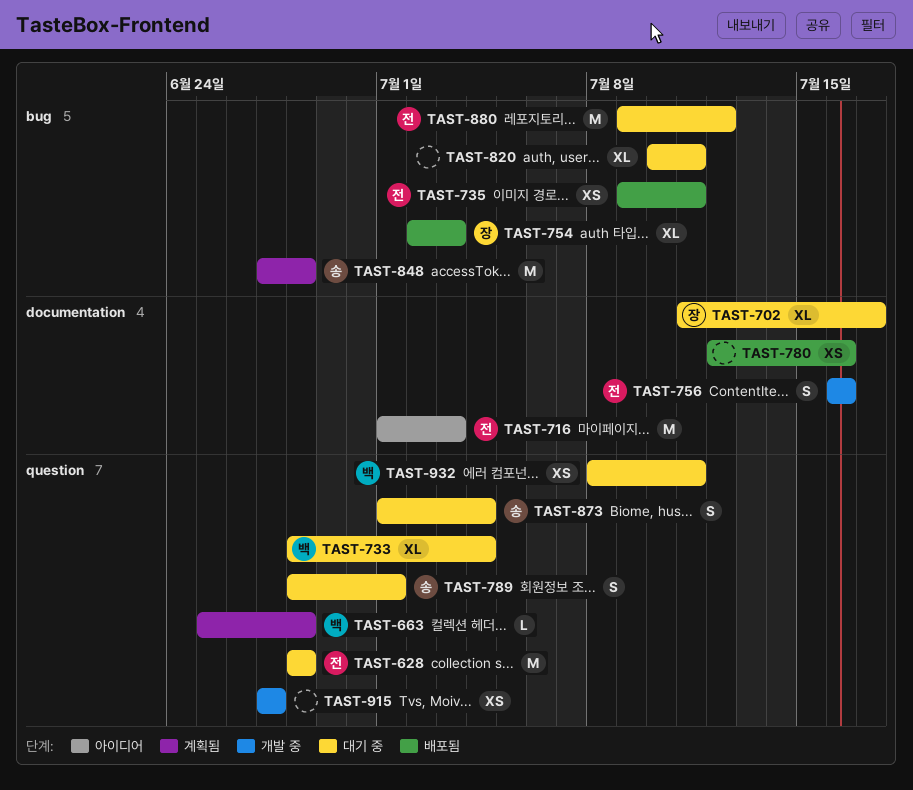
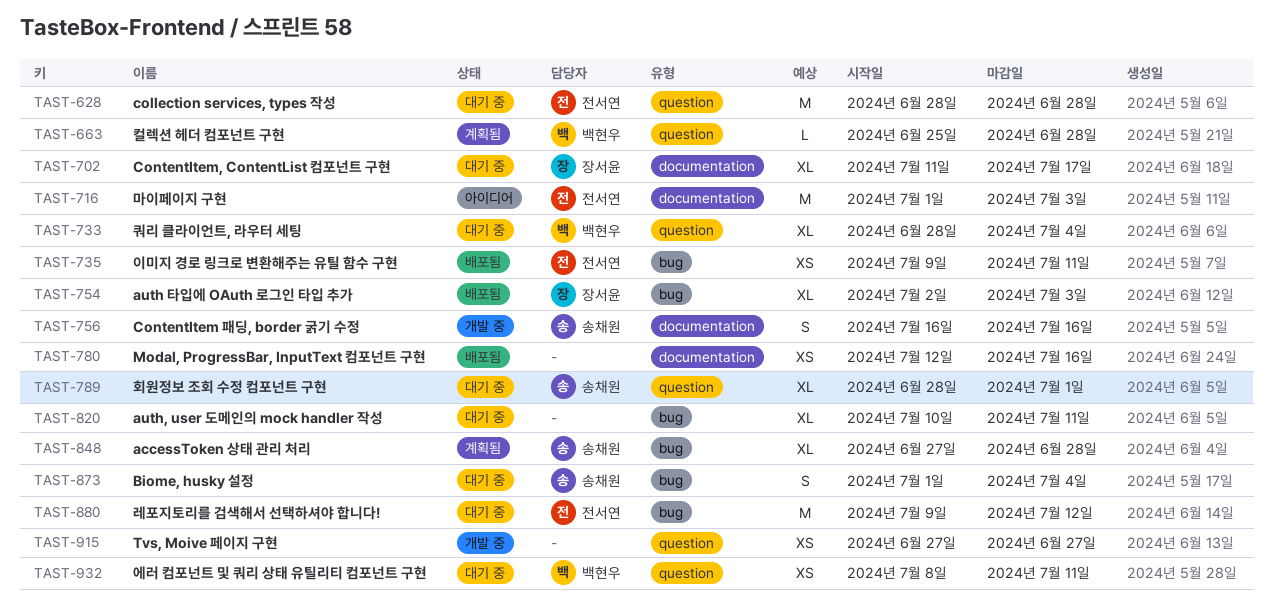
TAST-756, owner: 전서연 -> 송채원
TAST-789, estimate: S -> XL
TAST-848, estimate: M -> XL
TAST-873, label: question -> bug

